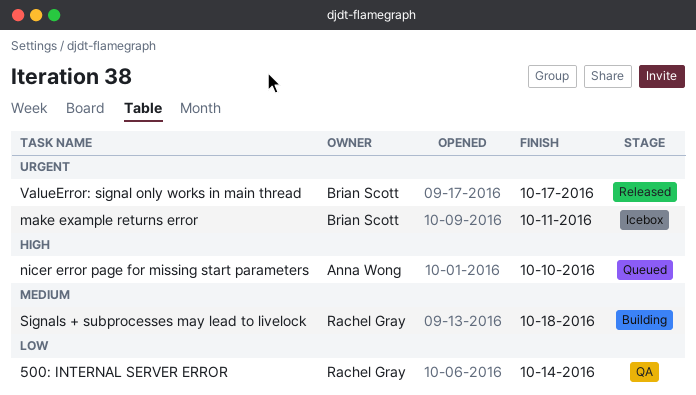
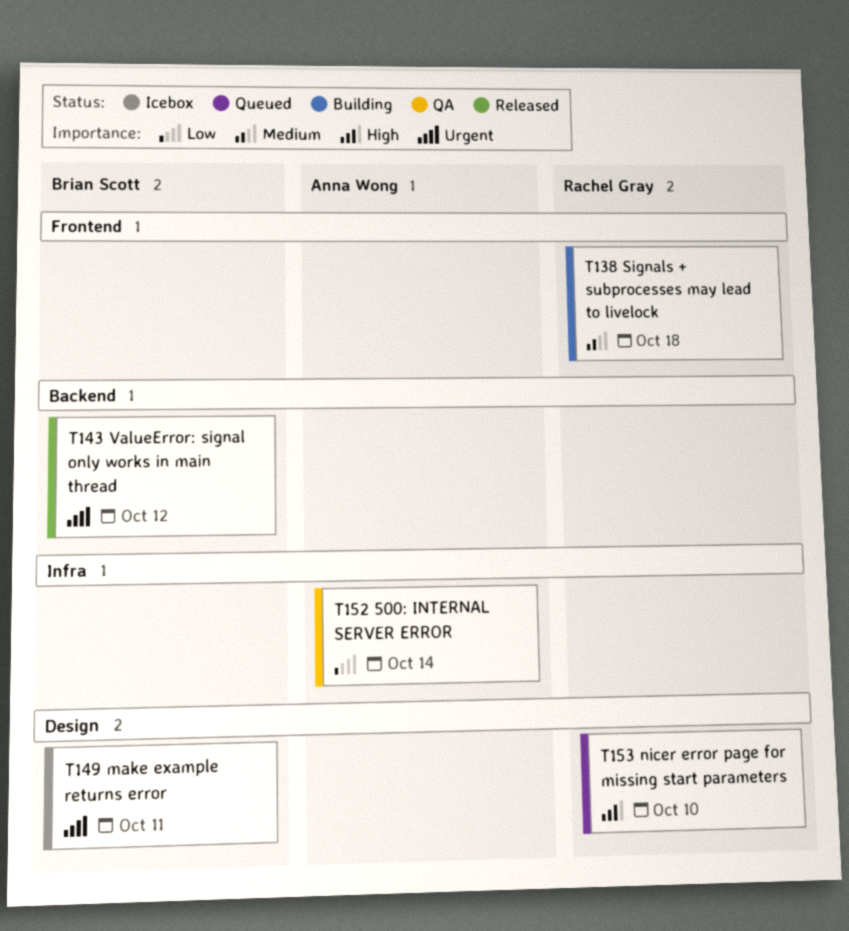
500: INTERNAL SERVER ERROR, owner: Rachel Gray -> Anna Wong
nicer error page for missing start parameters, owner: Anna Wong -> Rachel Gray
ValueError: signal only works in main thread, due: Oct 17 -> Oct 12

